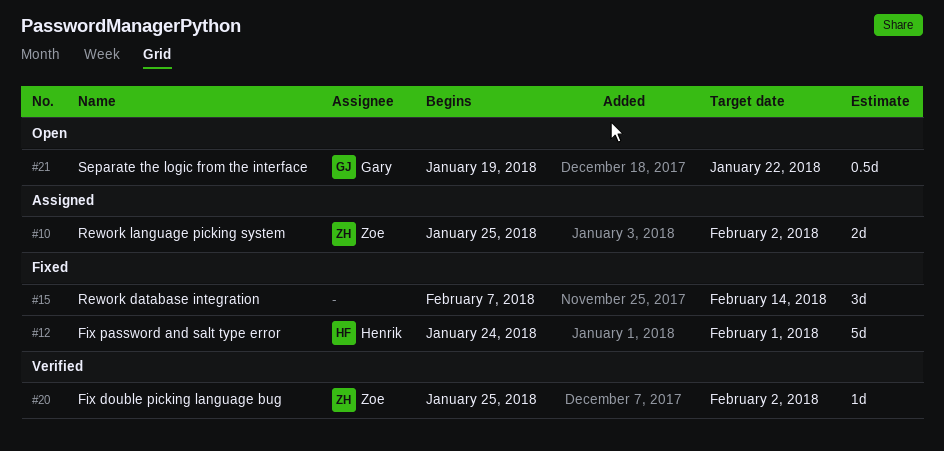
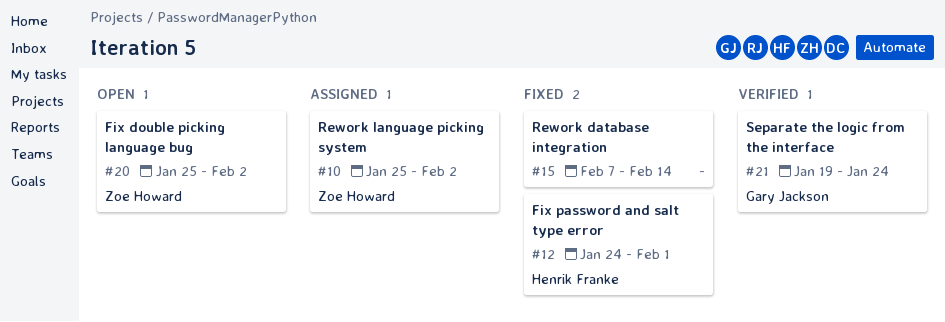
#20, status: Verified -> Open
#21, status: Open -> Verified
#21, due: Jan 22 -> Jan 24

